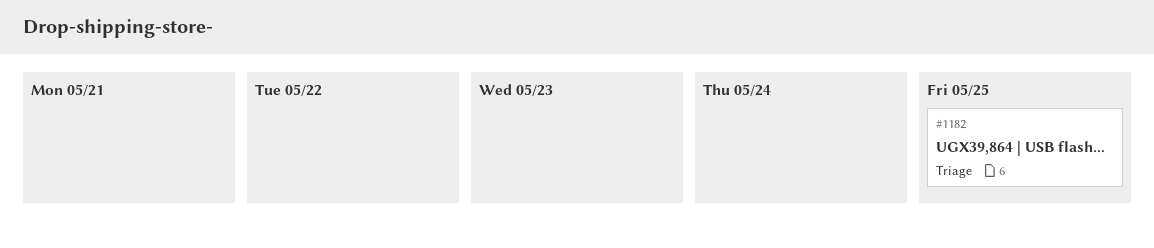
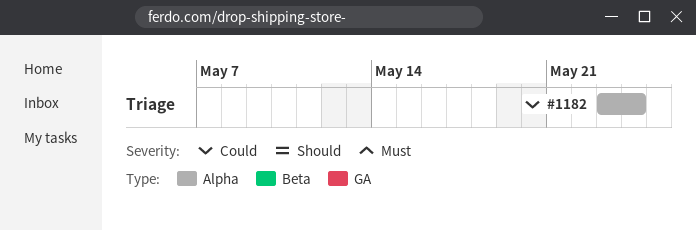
#1182, due: May 25 -> May 24

